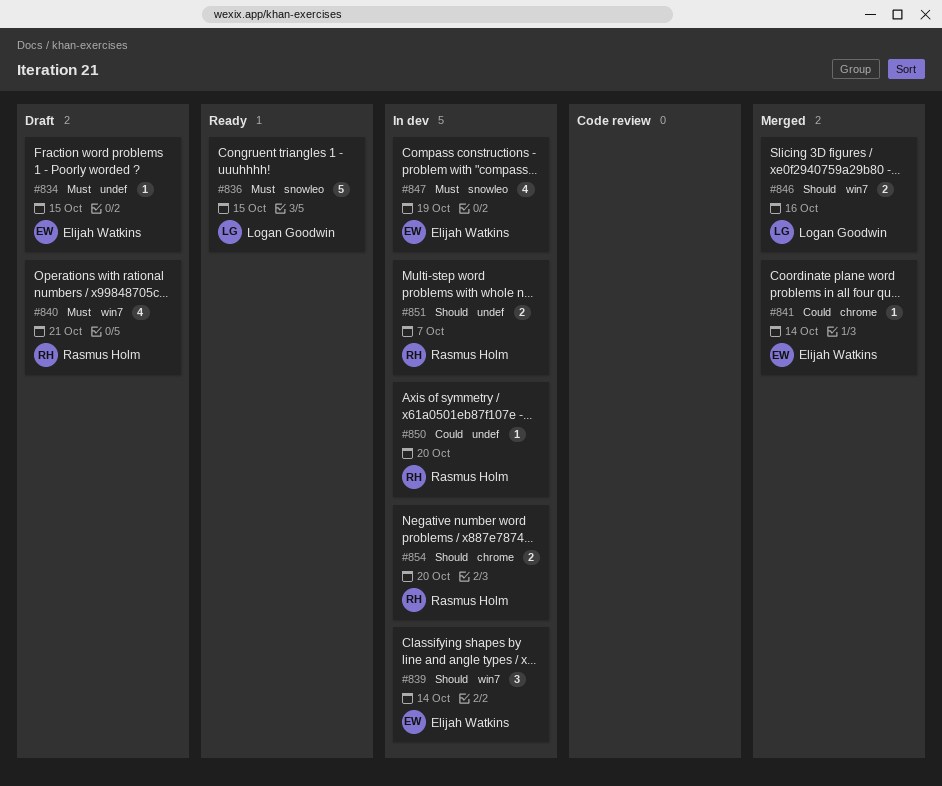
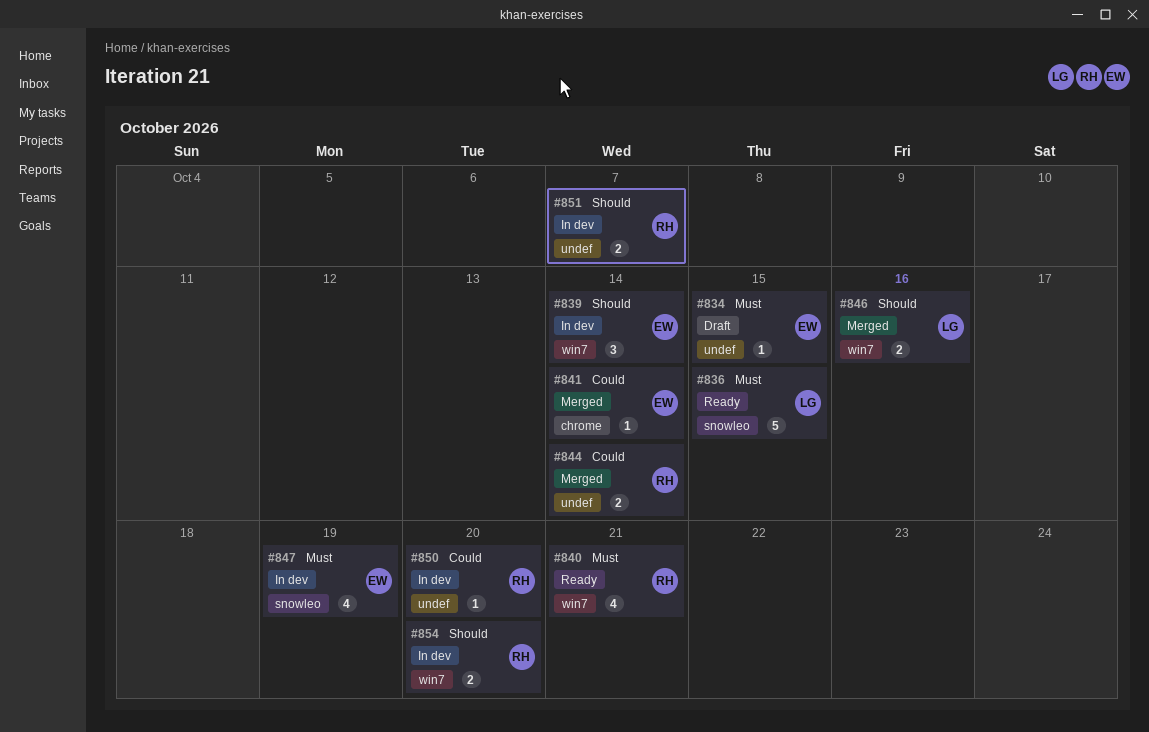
#840, status: Draft -> Ready
#844: none -> present
#854, label: chrome -> win7

